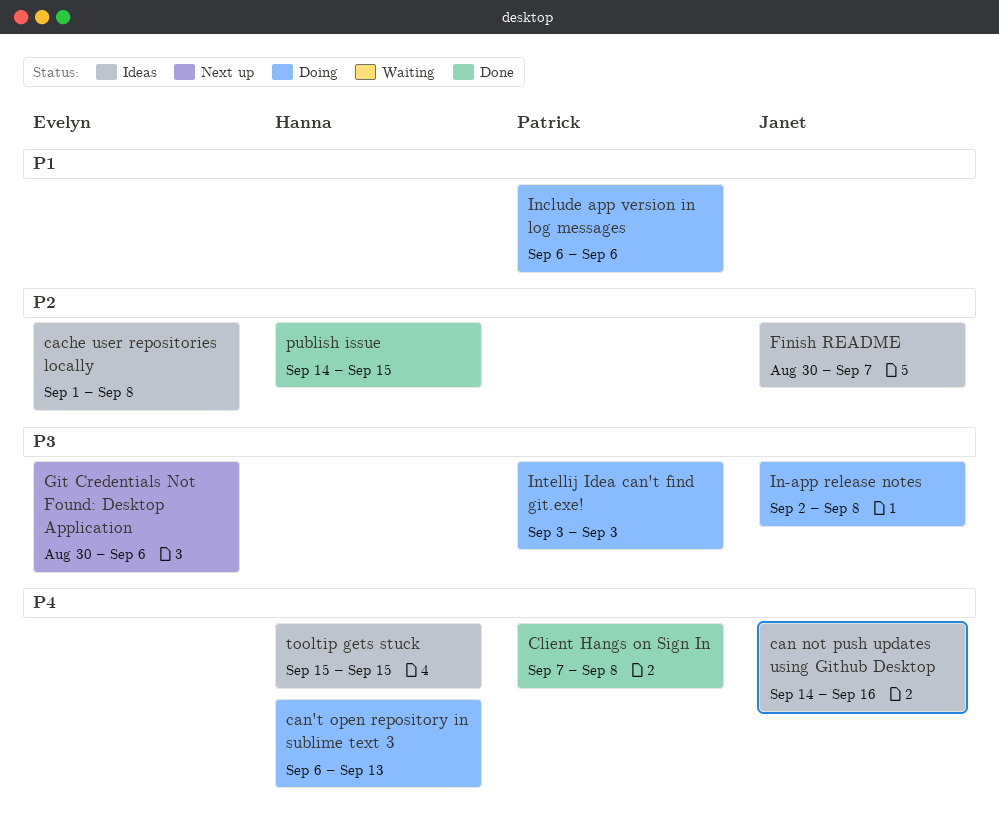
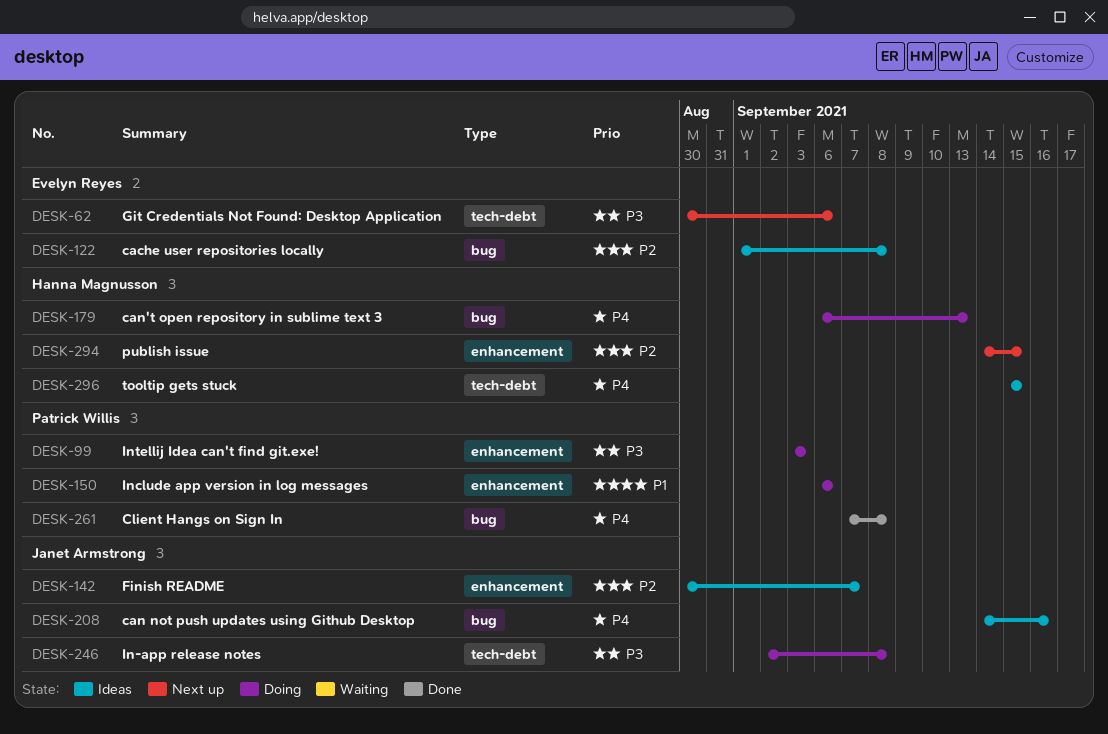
publish issue, status: Done -> Next up

